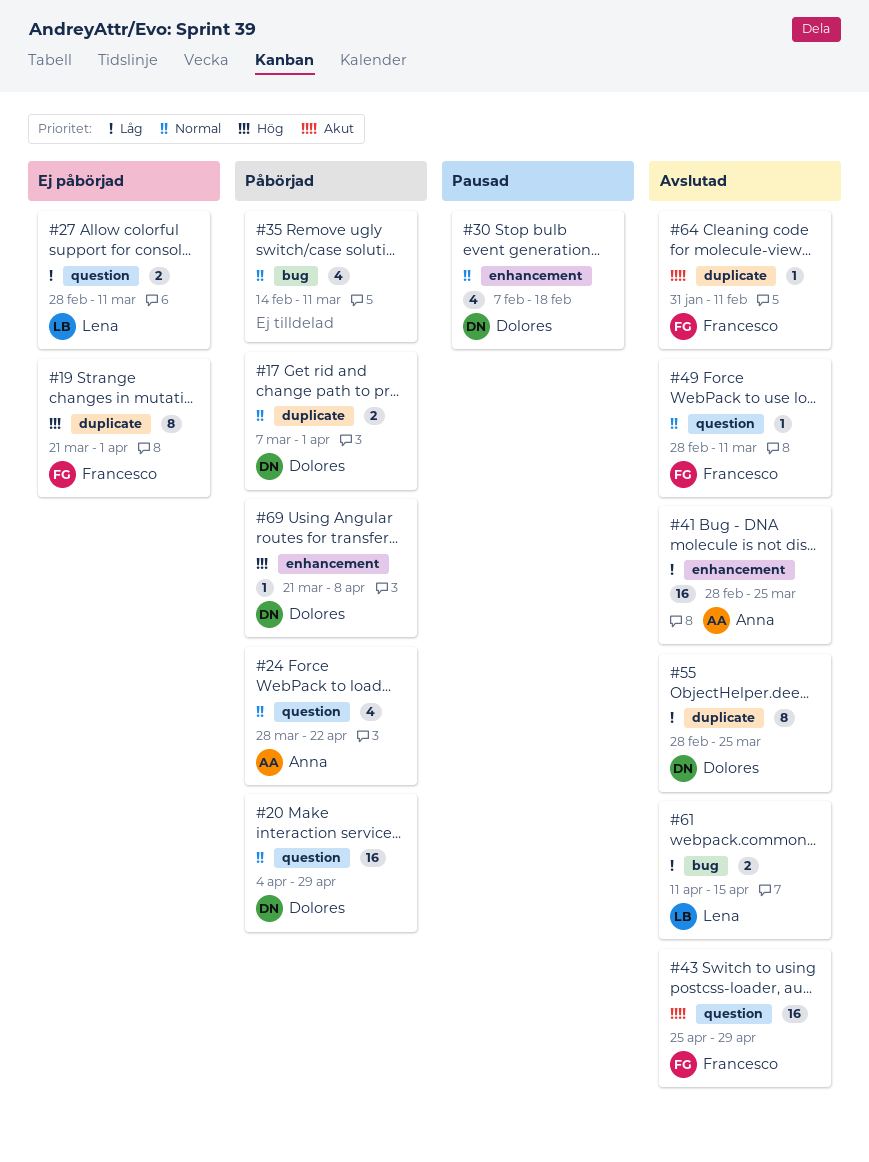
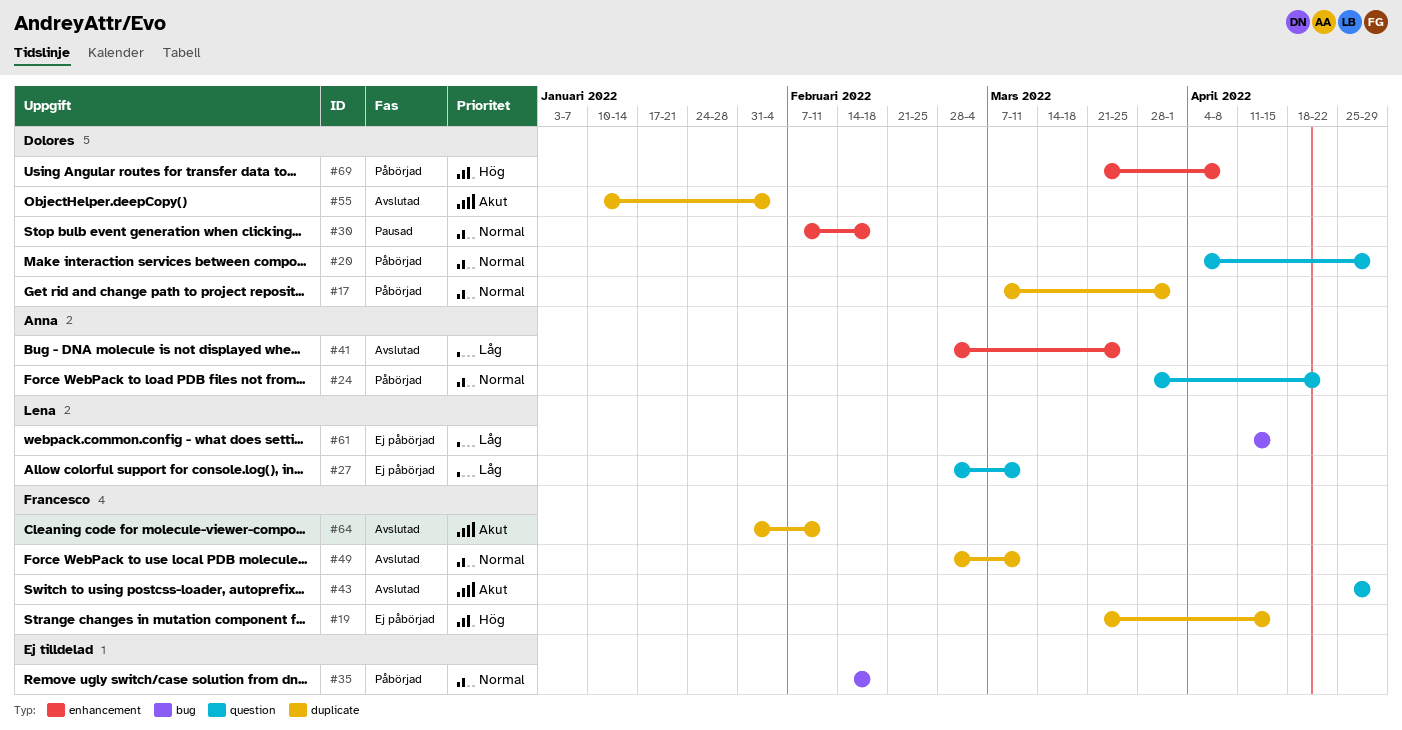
#19, due: Apr 1 -> Apr 15
#35, due: Mar 11 -> Feb 18
#49, label: question -> duplicate
#55, priority: Låg -> Akut
#55, start: Feb 28 -> Jan 10
#55, due: Mar 25 -> Feb 4
#61, status: Avslutad -> Ej påbörjad

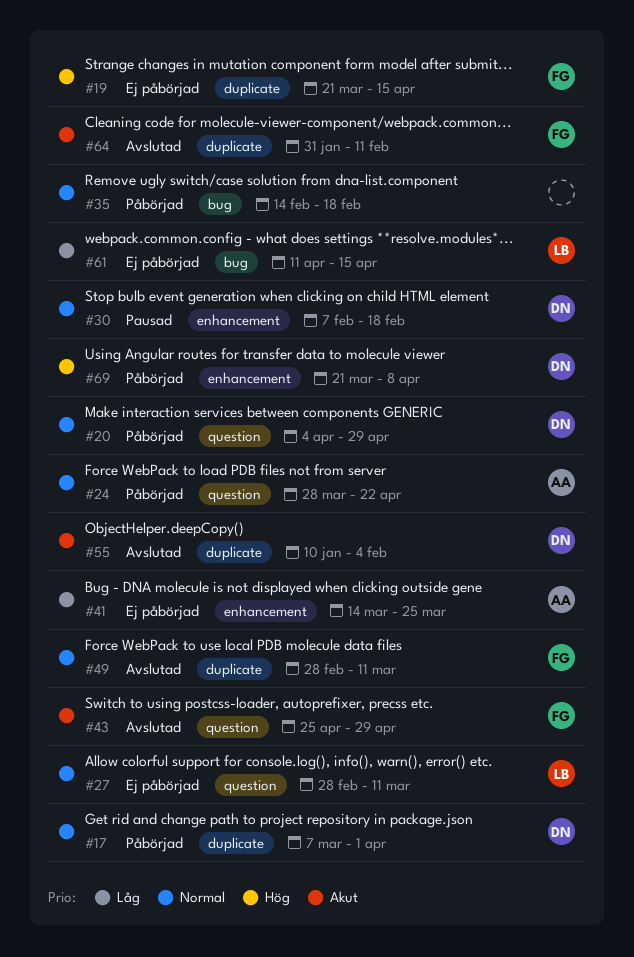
#27, priority: Låg -> Normal
#41, status: Avslutad -> Ej påbörjad
#41, start: Feb 28 -> Mar 14

